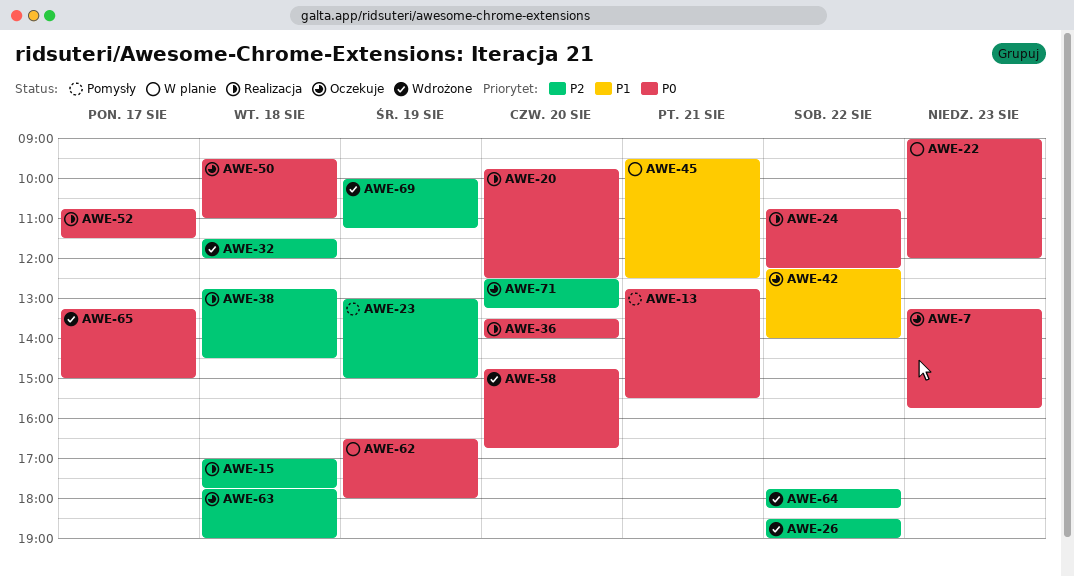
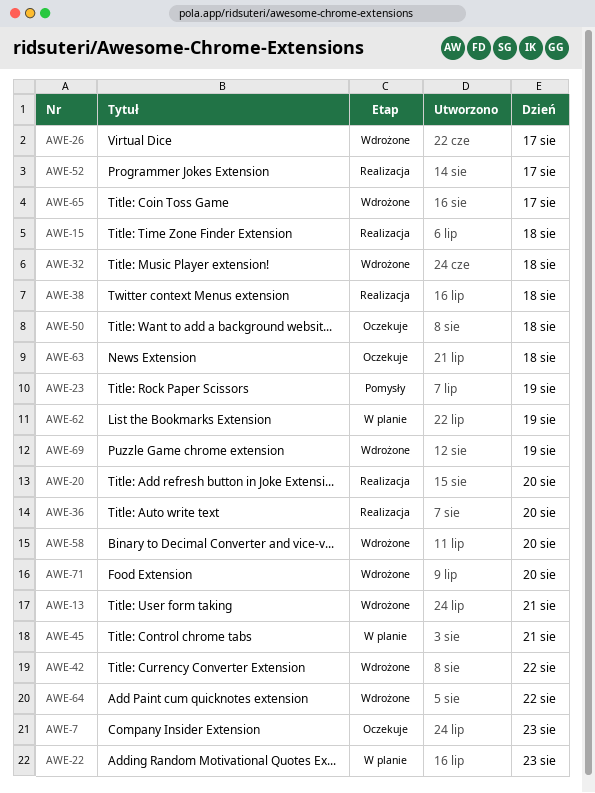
AWE-13, status: Pomysły -> Wdrożone
AWE-24: present -> none
AWE-26, day: Aug 22 -> Aug 17
AWE-42, status: Oczekuje -> Wdrożone
AWE-71, status: Oczekuje -> Wdrożone

